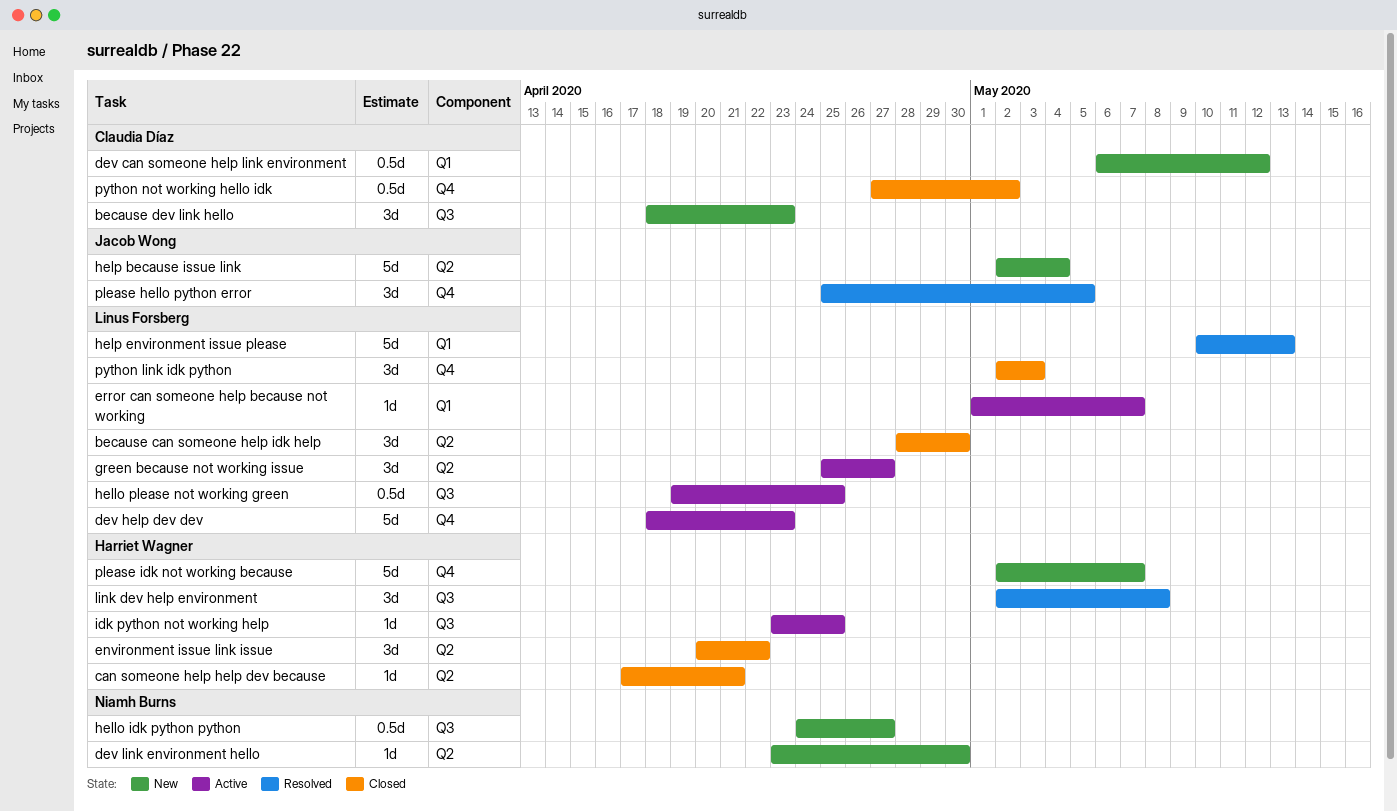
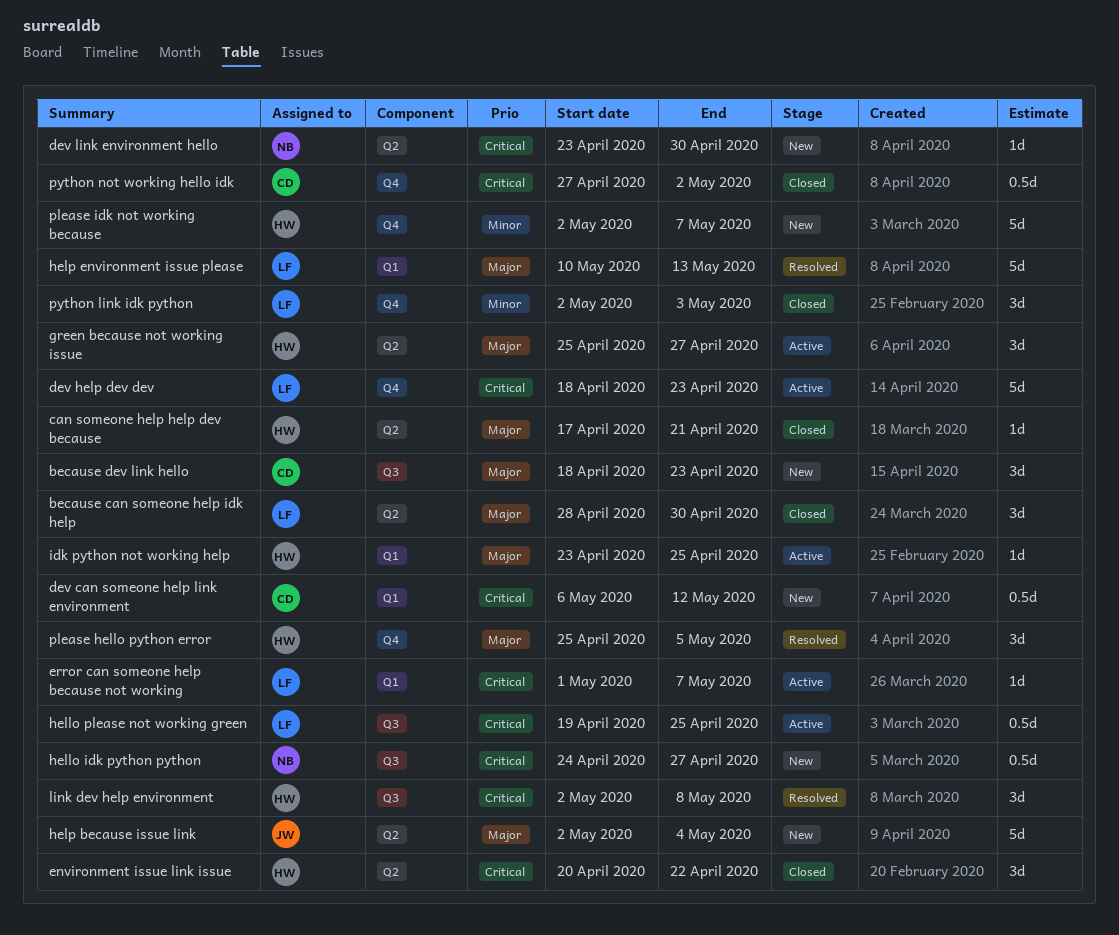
green because not working issue, owner: Linus Forsberg -> Harriet Wagner
idk python not working help, label: Q3 -> Q1
please hello python error, owner: Jacob Wong -> Harriet Wagner

